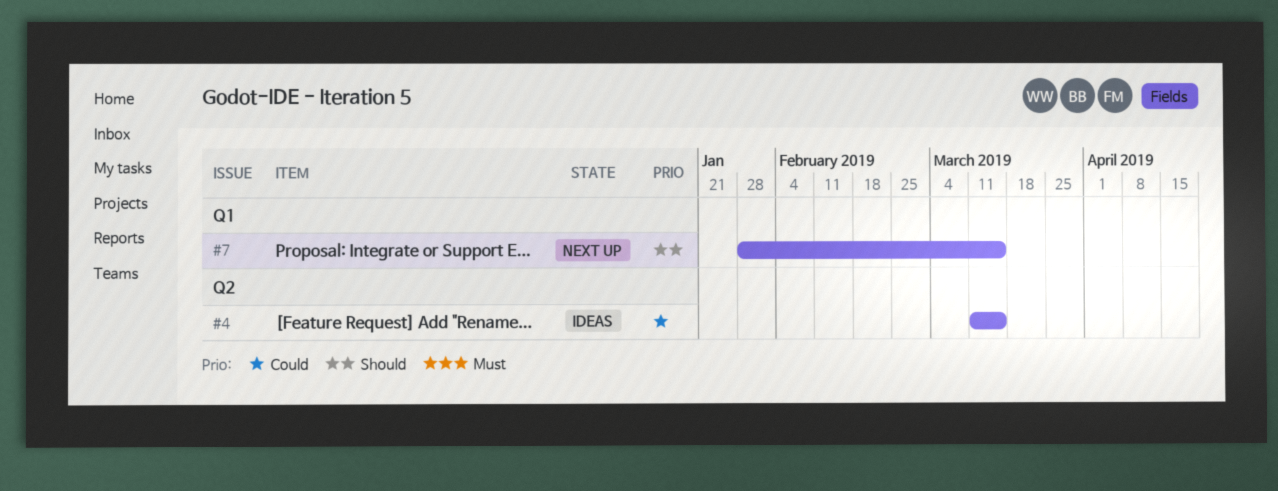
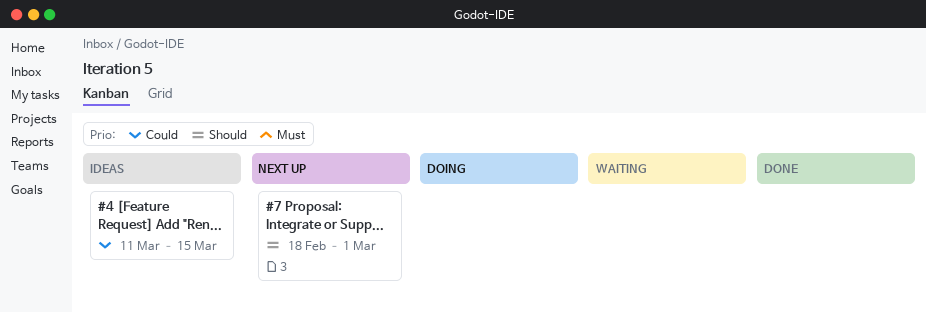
#7, start: Jan 28 -> Feb 18
#7, due: Mar 15 -> Mar 1

